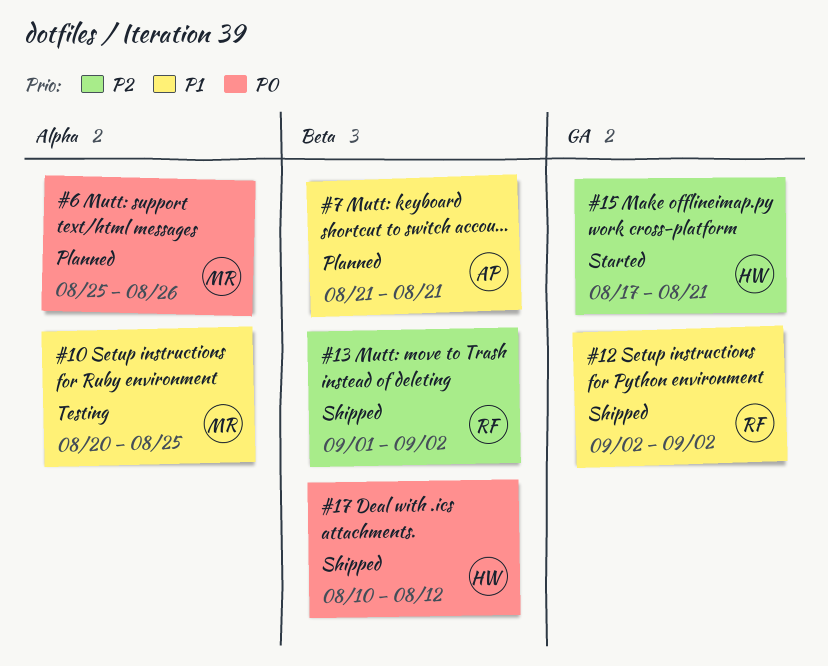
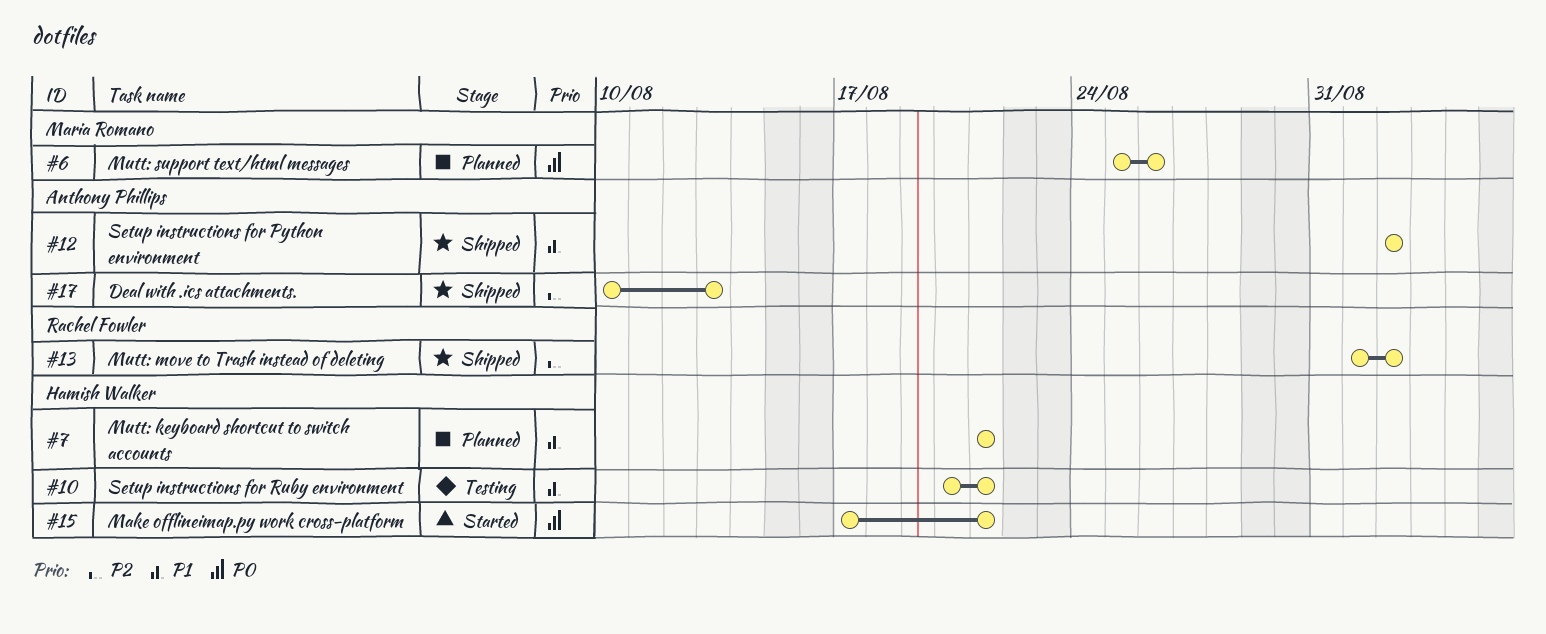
#7, owner: Anthony Phillips -> Hamish Walker
#10, owner: Maria Romano -> Hamish Walker
#10, due: Aug 25 -> Aug 21
#12, owner: Rachel Fowler -> Anthony Phillips
#15, priority: P2 -> P0
#17, owner: Hamish Walker -> Anthony Phillips
#17, priority: P0 -> P2
#17, due: Aug 12 -> Aug 13

